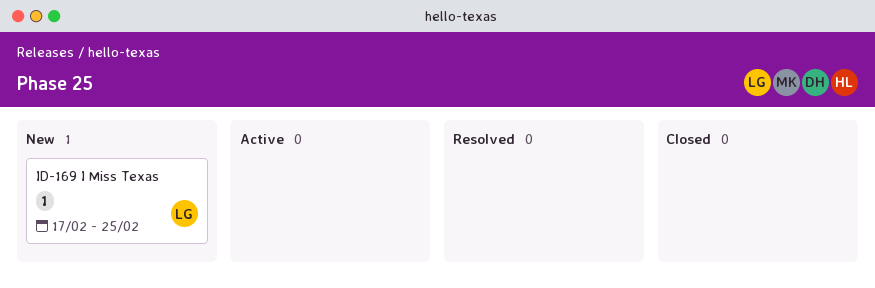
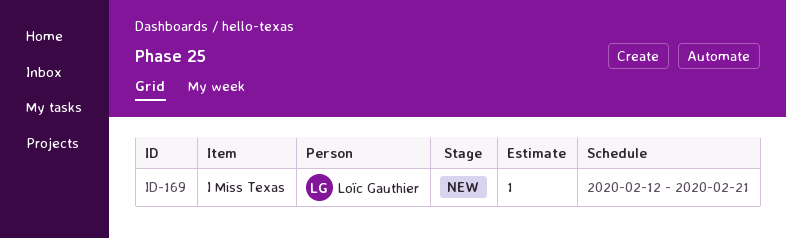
ID-169, start: Feb 17 -> Feb 12
ID-169, due: Feb 25 -> Feb 21

